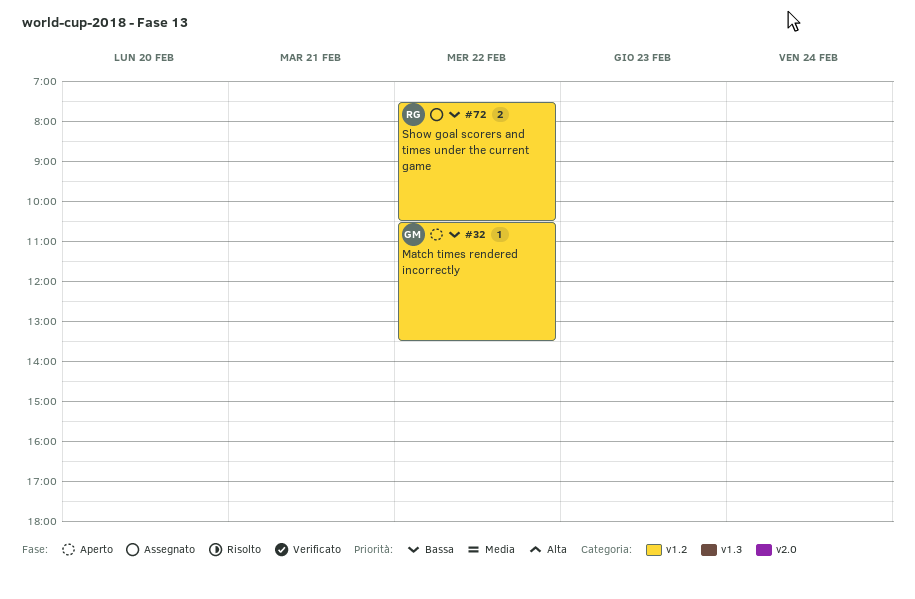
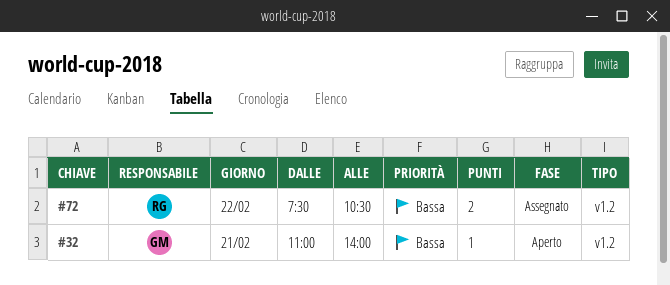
#32, day: Feb 22 -> Feb 21
#32, begins: 10:30 -> 11:00
#32, ends: 13:30 -> 14:00

